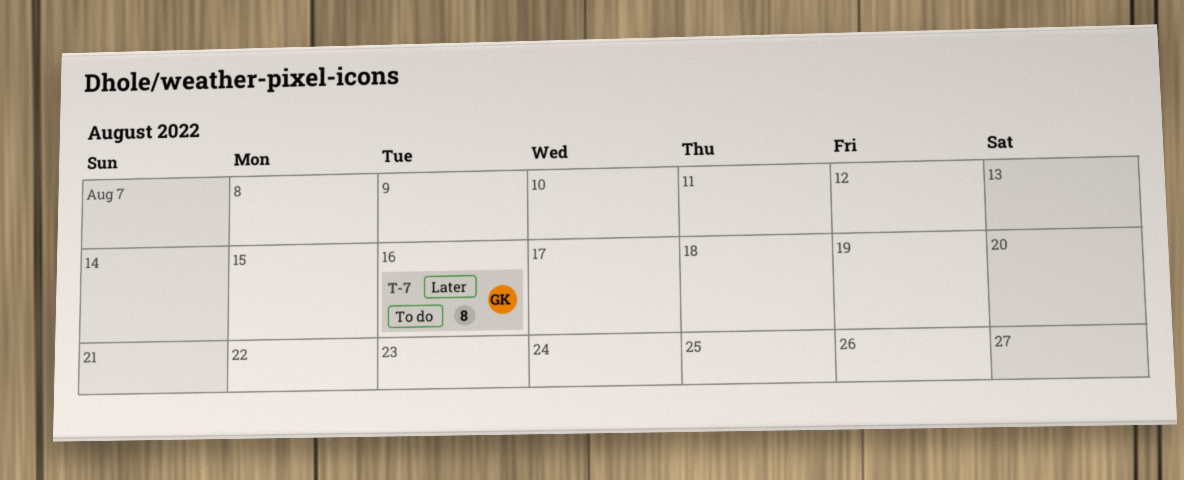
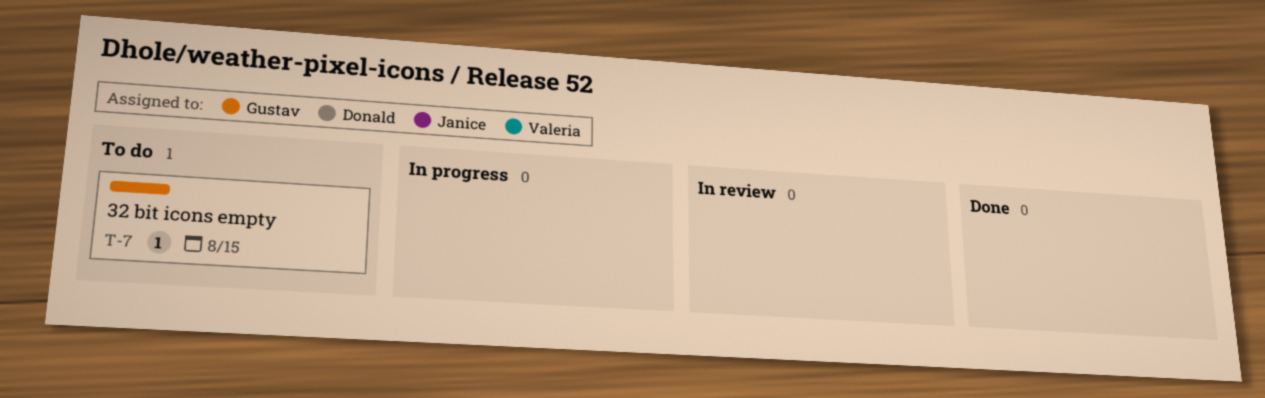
T-7, estimate: 8 -> 1
T-7, due: Aug 16 -> Aug 15

